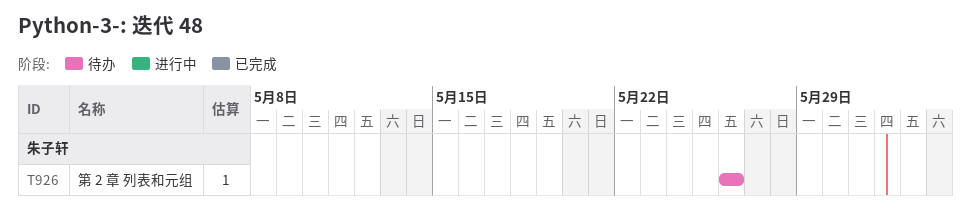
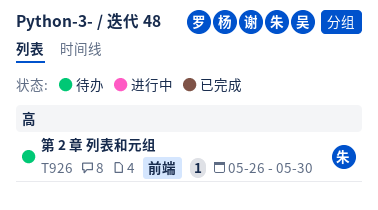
T926, due: May 26 -> May 30

